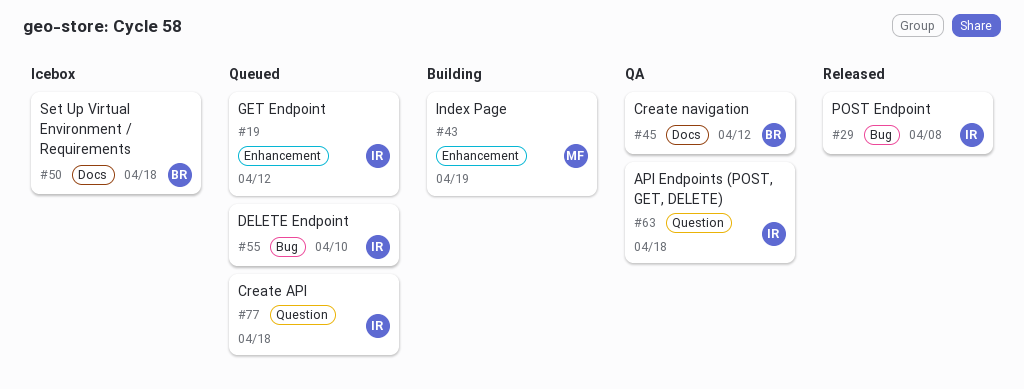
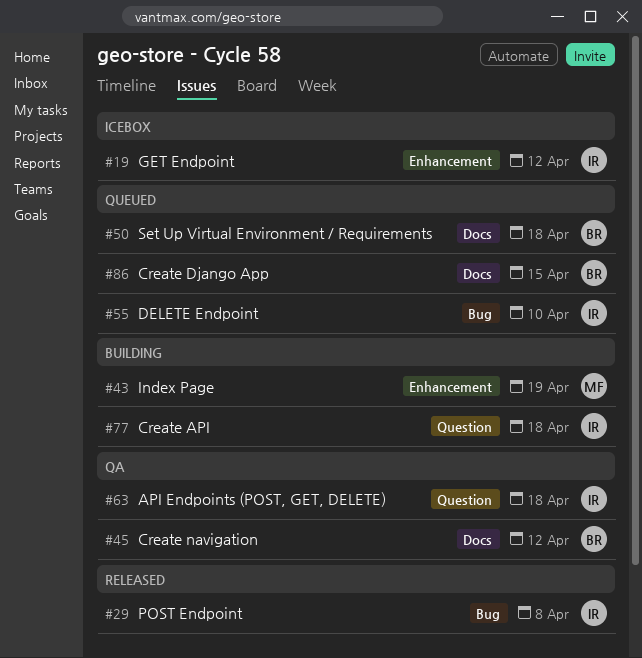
#19, status: Queued -> Icebox
#50, status: Icebox -> Queued
#77, status: Queued -> Building
#86: none -> present

